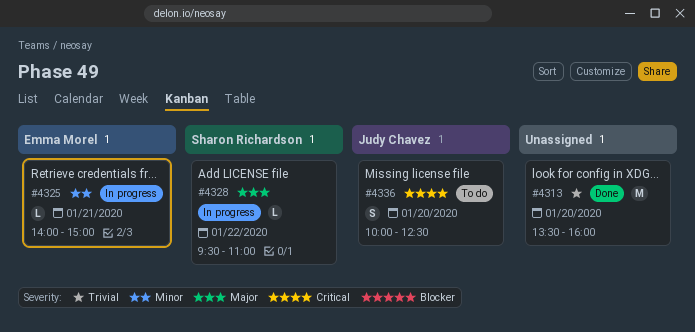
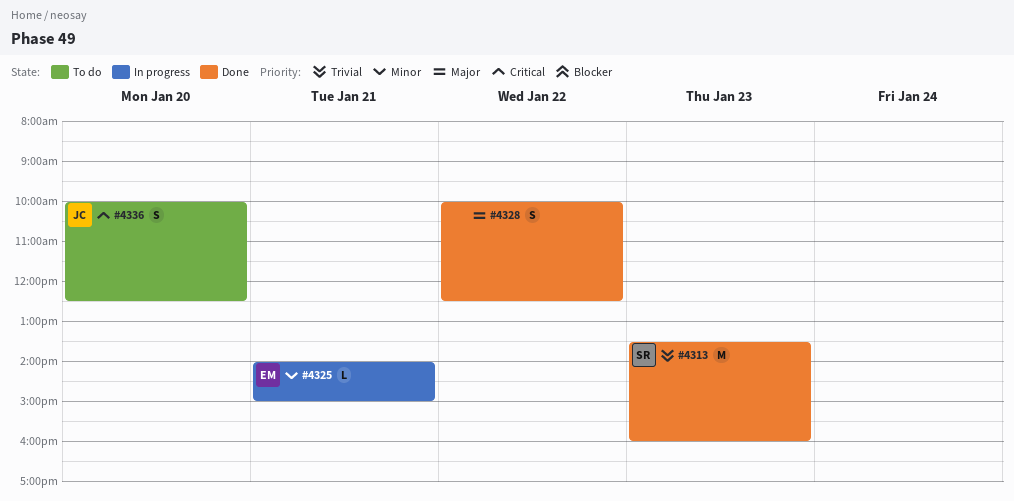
#4313, owner: none -> Sharon Richardson
#4313, day: Jan 20 -> Jan 23
#4328, status: In progress -> Done
#4328, owner: Sharon Richardson -> none
#4328, estimate: L -> S
#4328, begins: 09:30 -> 10:00
#4328, ends: 11:00 -> 12:30

